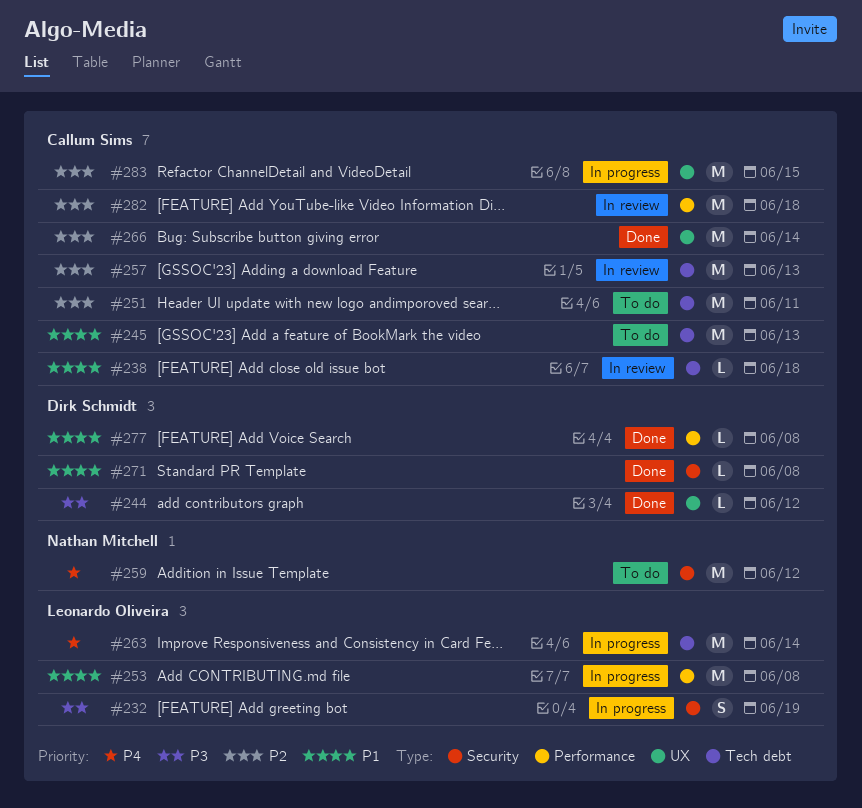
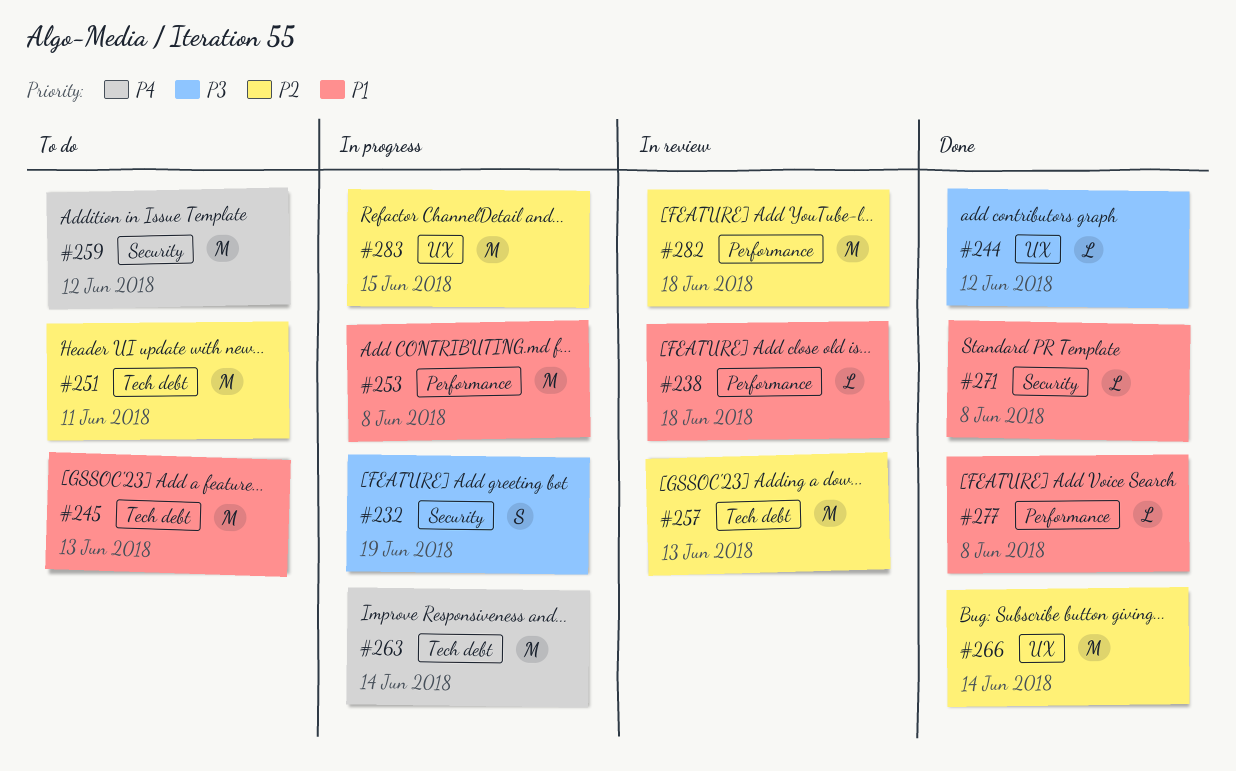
#238, label: Tech debt -> Performance

